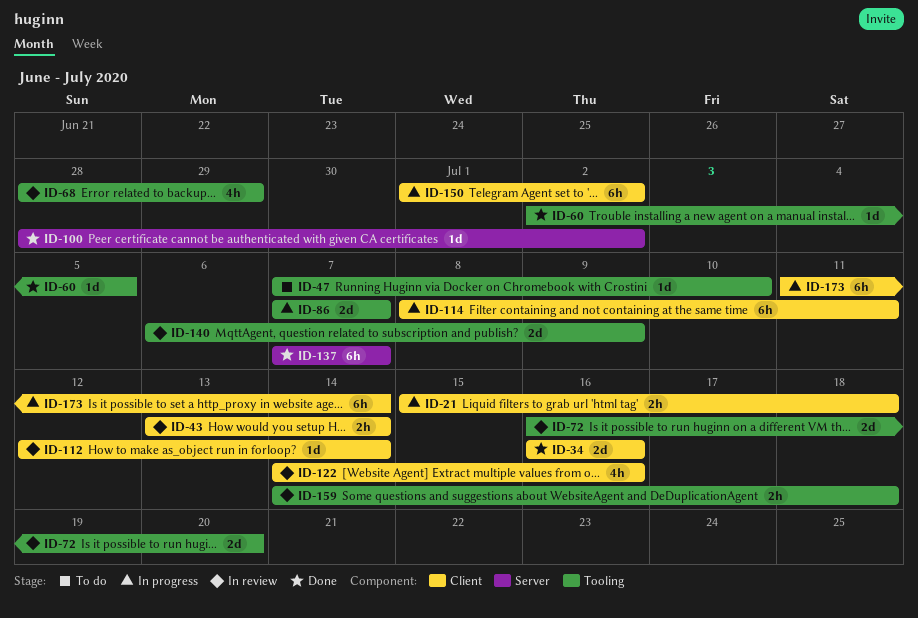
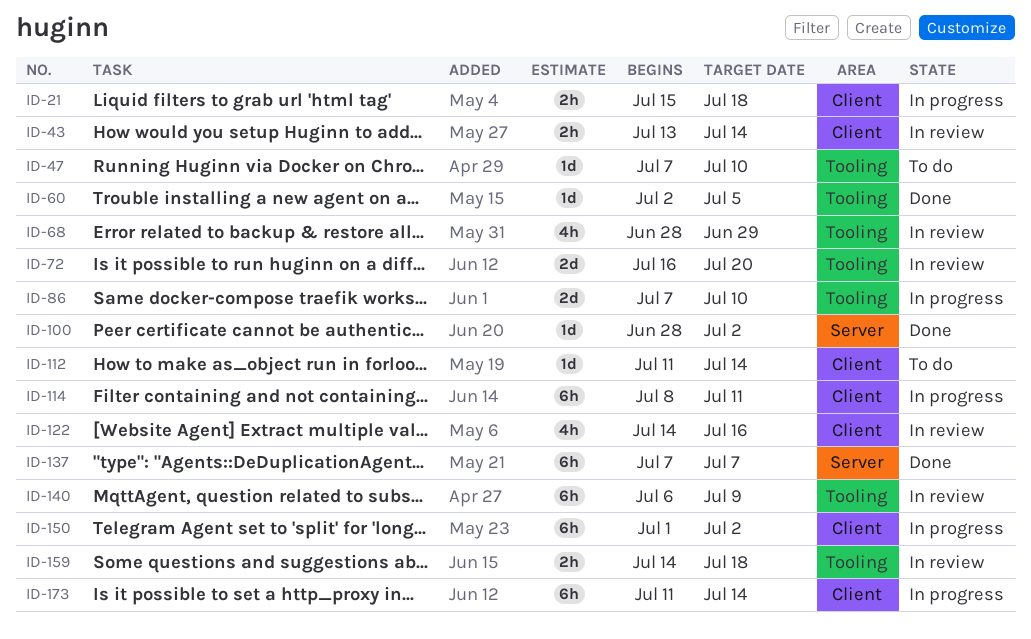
ID-34: present -> none
ID-86, due: Jul 7 -> Jul 10
ID-112, status: In review -> To do
ID-112, start: Jul 12 -> Jul 11
ID-140, estimate: 2d -> 6h

